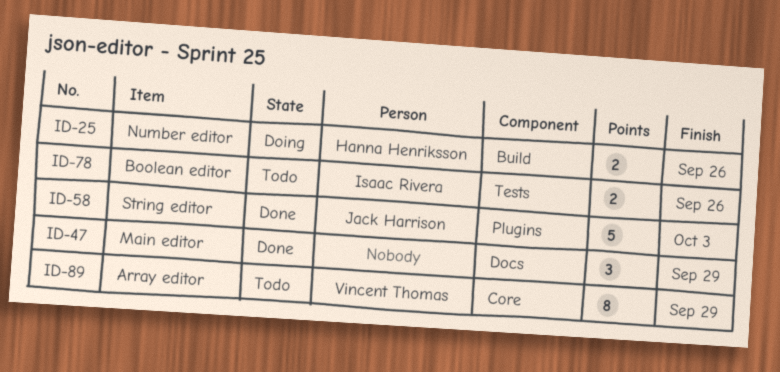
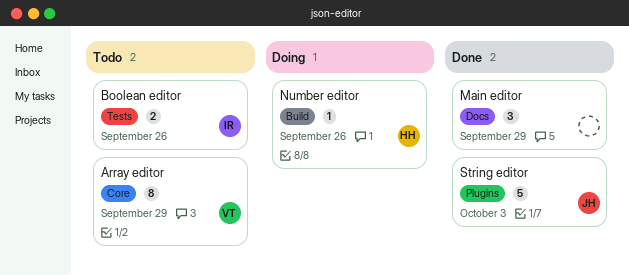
Number editor, estimate: 2 -> 1

